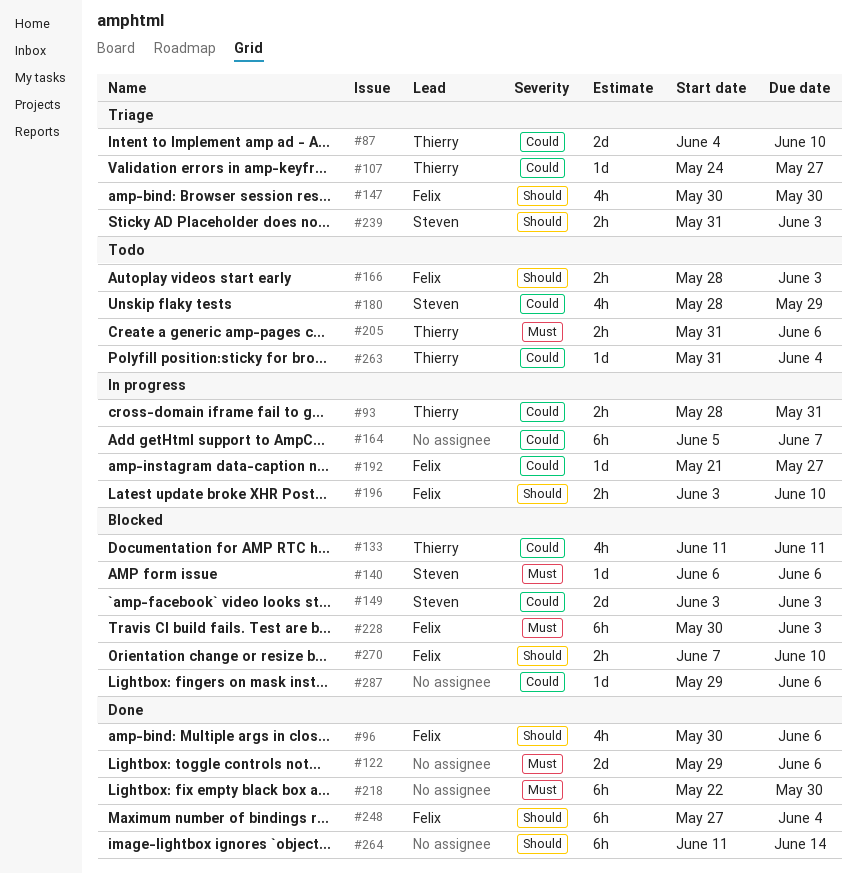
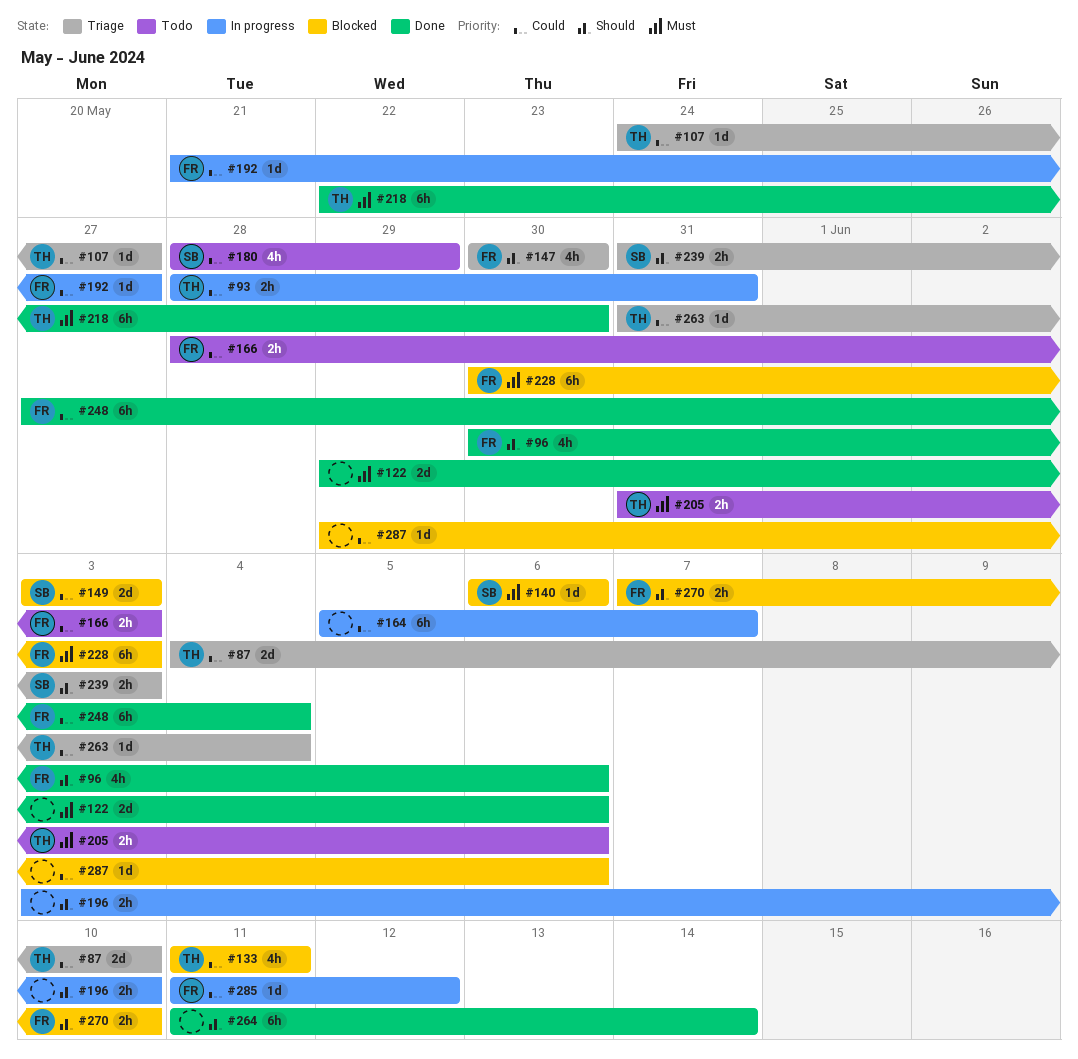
#166, priority: Should -> Could
#196, owner: Felix -> none
#218, owner: none -> Thierry
#248, priority: Should -> Could
#263, status: Todo -> Triage
#285: none -> present

